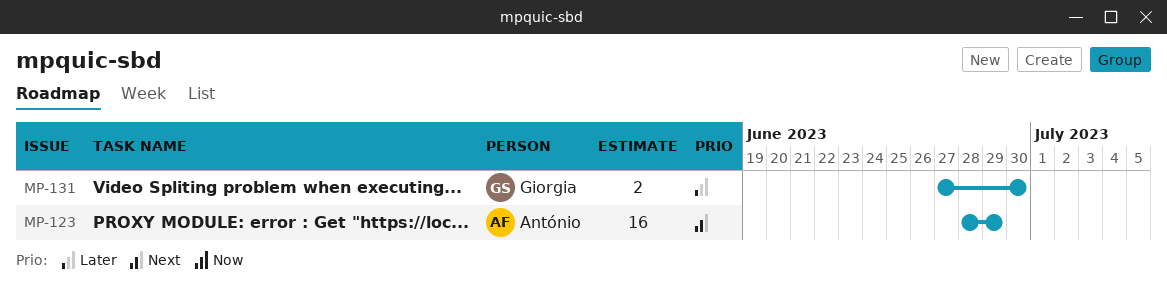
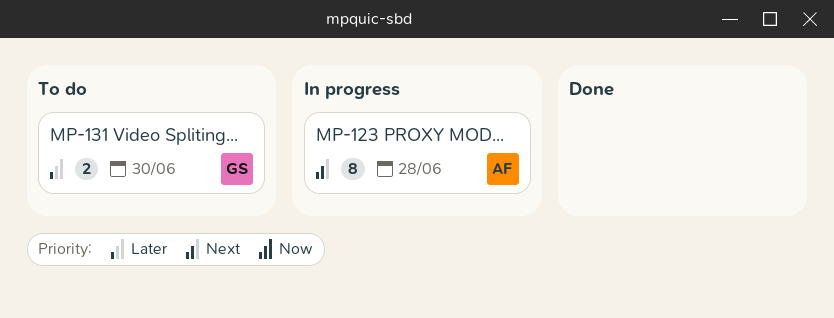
MP-123, estimate: 16 -> 8
MP-123, due: Jun 29 -> Jun 28

